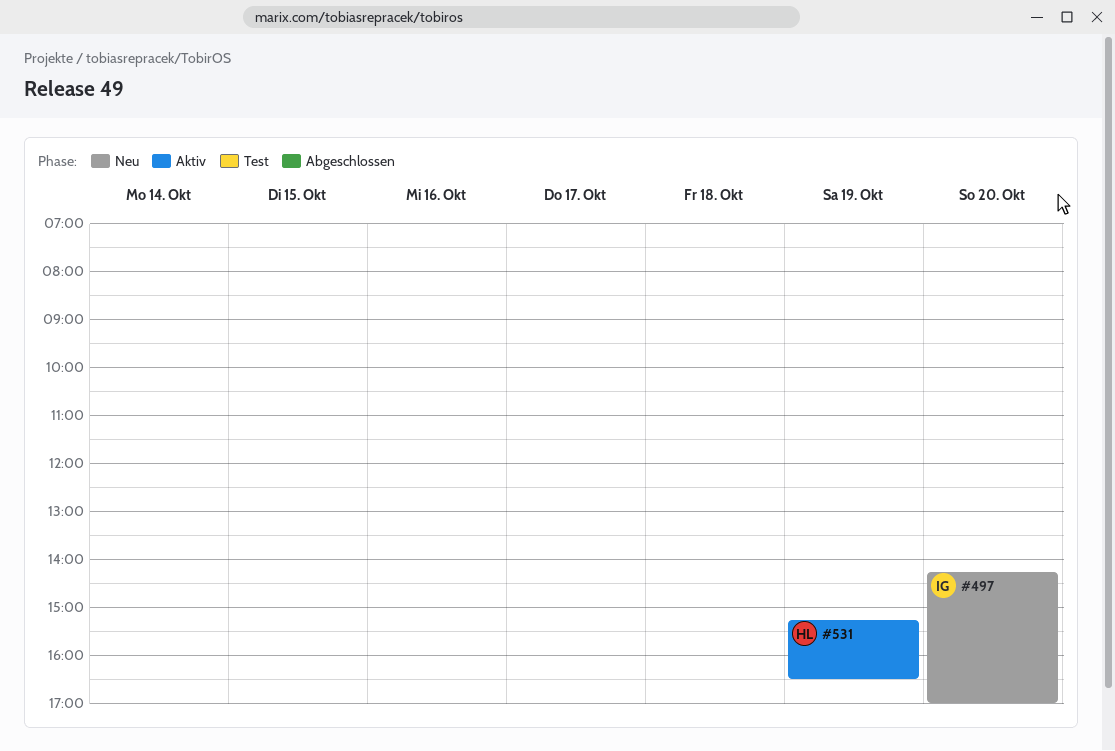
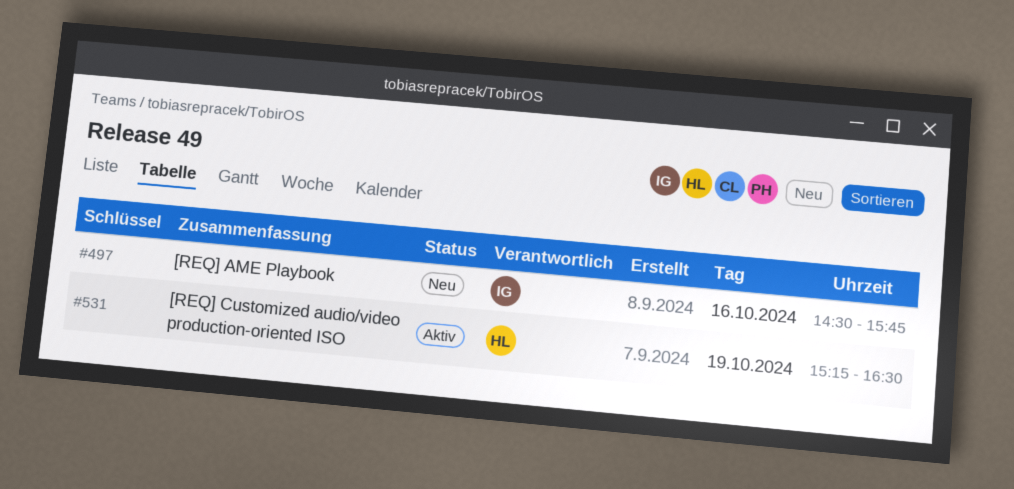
#497, day: Oct 20 -> Oct 16
#497, begins: 14:15 -> 14:30
#497, ends: 17:00 -> 15:45

